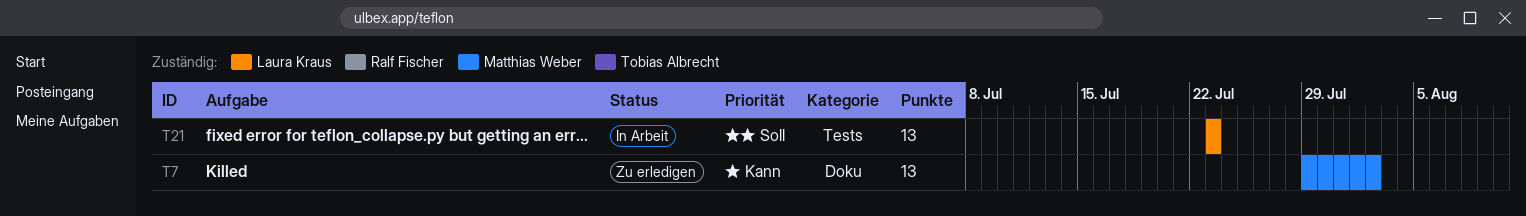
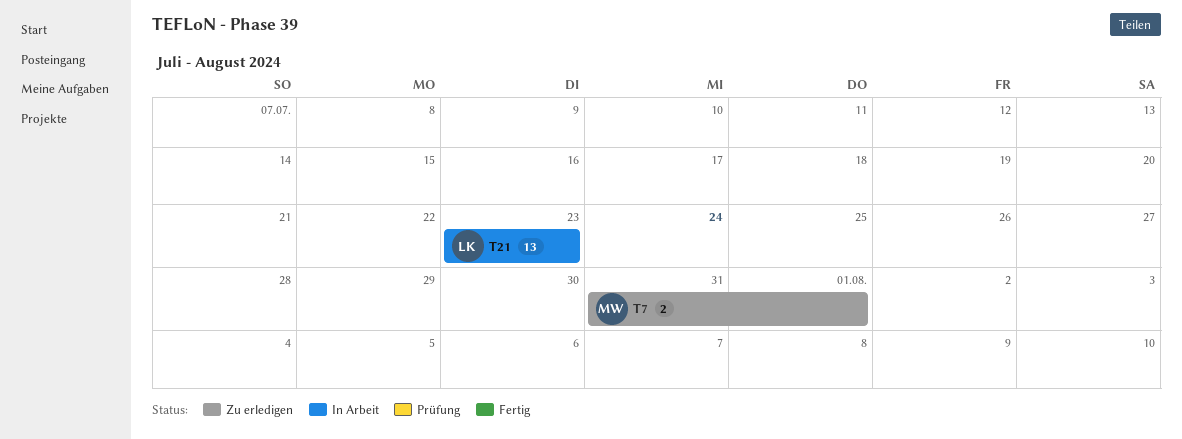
T7, estimate: 13 -> 2
T7, start: Jul 29 -> Jul 31
T7, due: Aug 2 -> Aug 1

